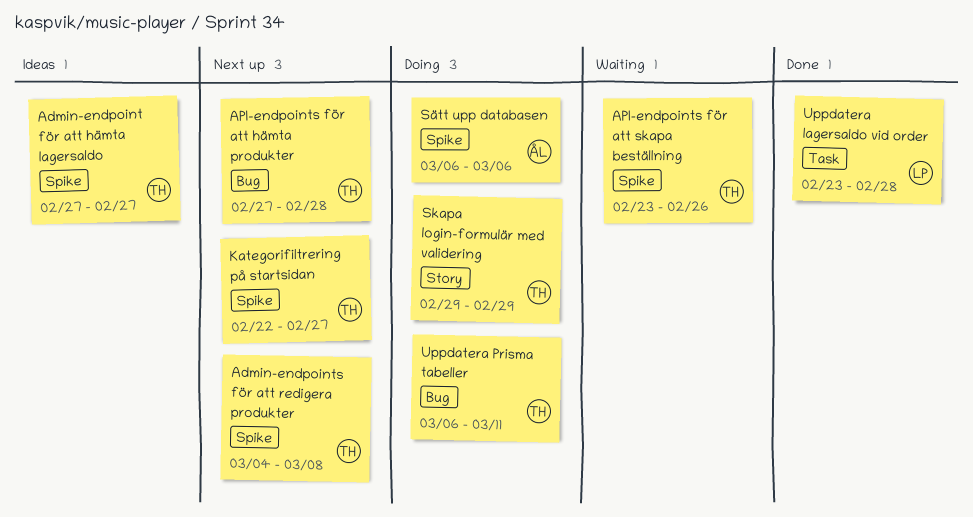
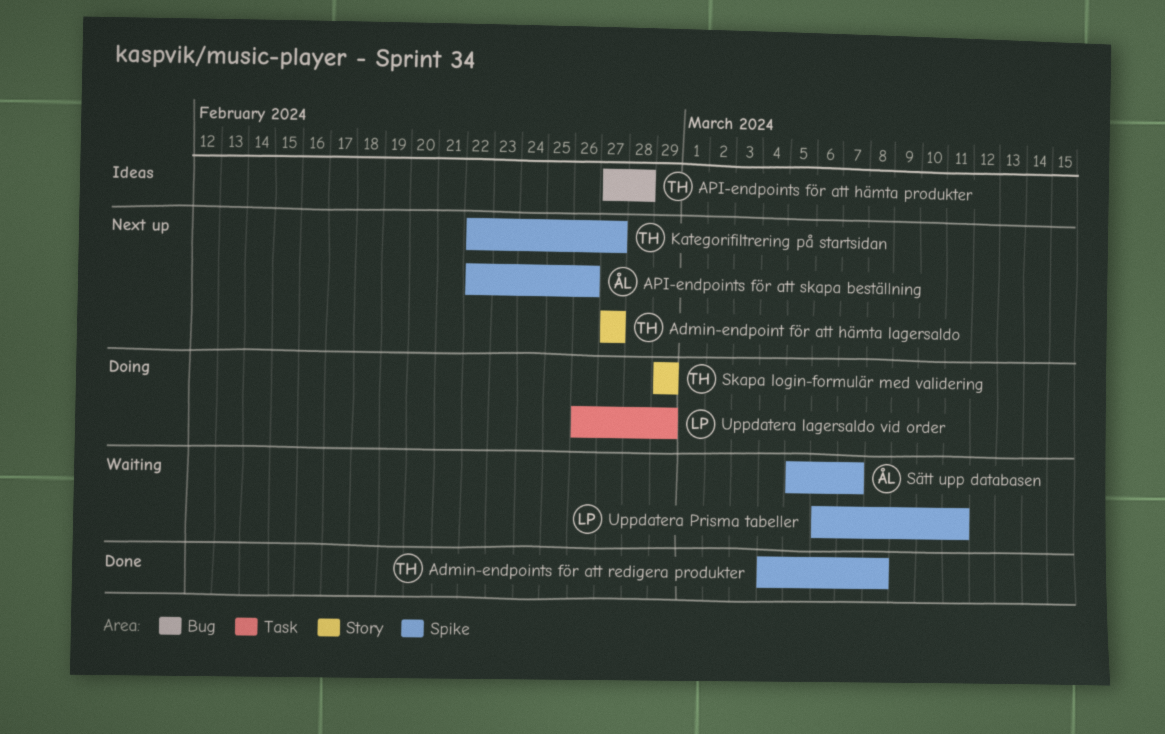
Admin-endpoint för att hämta lagersaldo, status: Ideas -> Next up
Admin-endpoint för att hämta lagersaldo, label: Spike -> Story
Admin-endpoints för att redigera produkter, status: Next up -> Done
API-endpoints för att hämta produkter, status: Next up -> Ideas
API-endpoints för att skapa beställning, status: Waiting -> Next up
API-endpoints för att skapa beställning, owner: TH -> ÅL
API-endpoints för att skapa beställning, start: Feb 23 -> Feb 22
Sätt upp databasen, status: Doing -> Waiting
Sätt upp databasen, start: Mar 6 -> Mar 5
Sätt upp databasen, due: Mar 6 -> Mar 7
Uppdatera lagersaldo vid order, status: Done -> Doing
Uppdatera lagersaldo vid order, start: Feb 23 -> Feb 26
Uppdatera lagersaldo vid order, due: Feb 28 -> Feb 29
Uppdatera Prisma tabeller, status: Doing -> Waiting
Uppdatera Prisma tabeller, owner: TH -> LP
Uppdatera Prisma tabeller, label: Bug -> Spike

